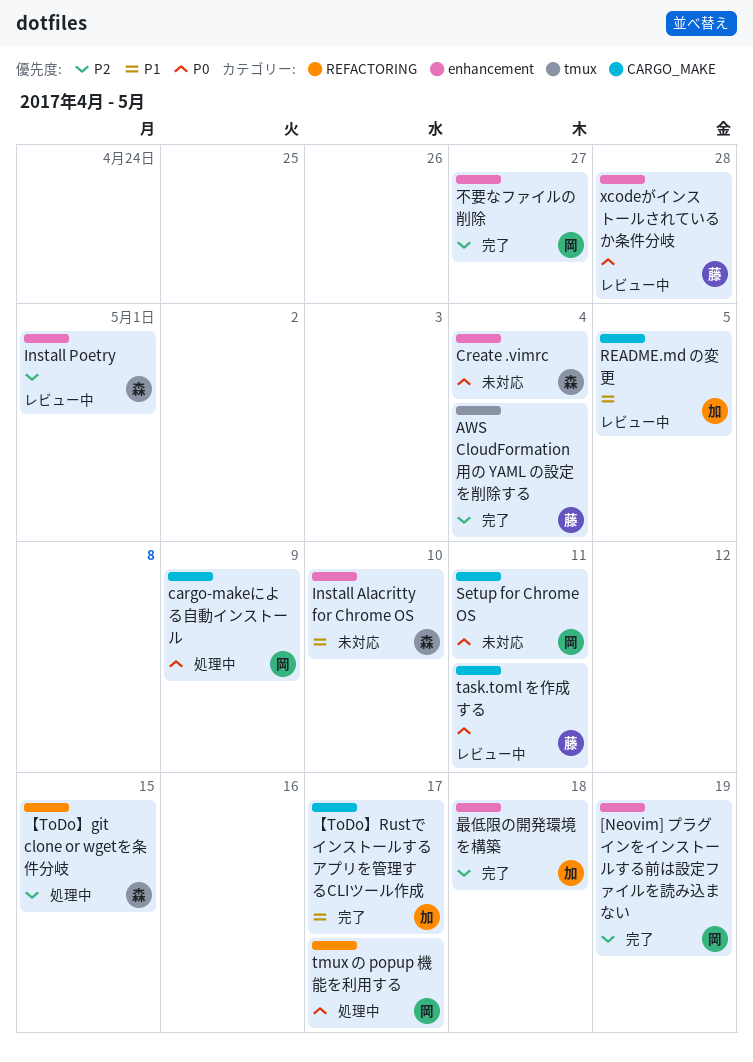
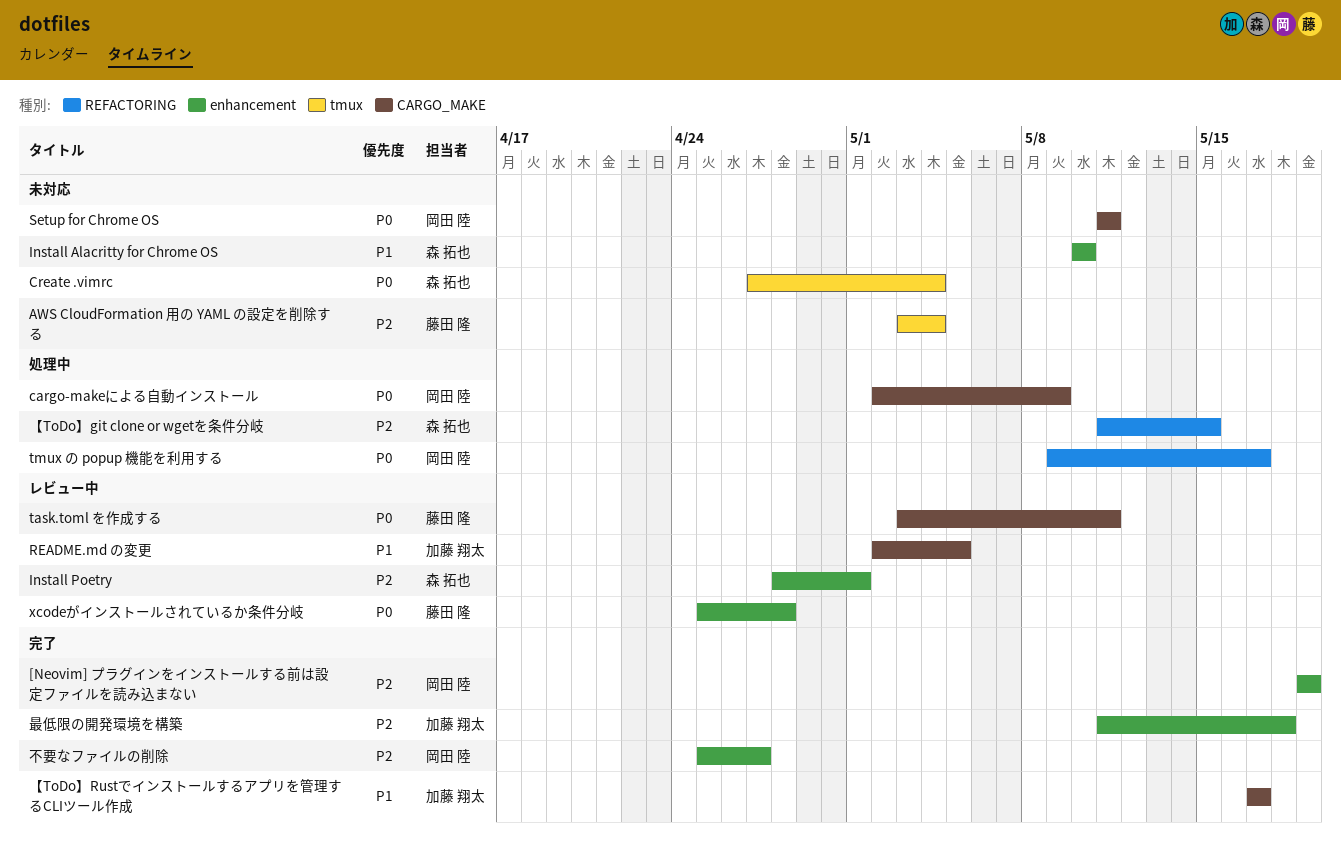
AWS CloudFormation 用の YAML の設定を削除する, status: 完了 -> 未対応
Create .vimrc, label: enhancement -> tmux

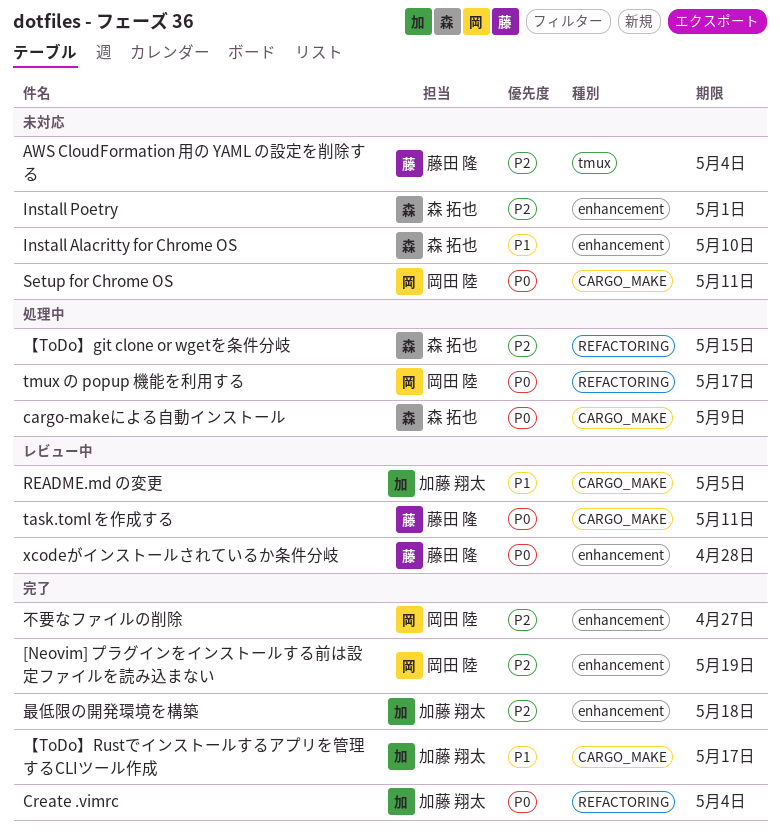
cargo-makeによる自動インストール, owner: 岡田 陸 -> 森 拓也
Create .vimrc, status: 未対応 -> 完了
Create .vimrc, owner: 森 拓也 -> 加藤 翔太
Create .vimrc, label: tmux -> REFACTORING
Install Poetry, status: レビュー中 -> 未対応

